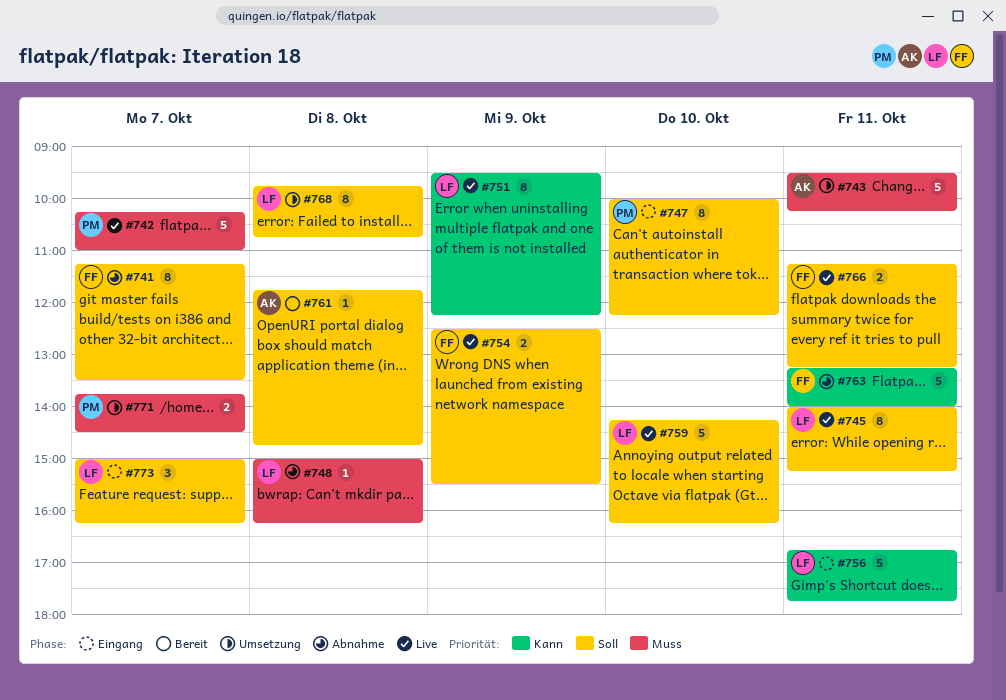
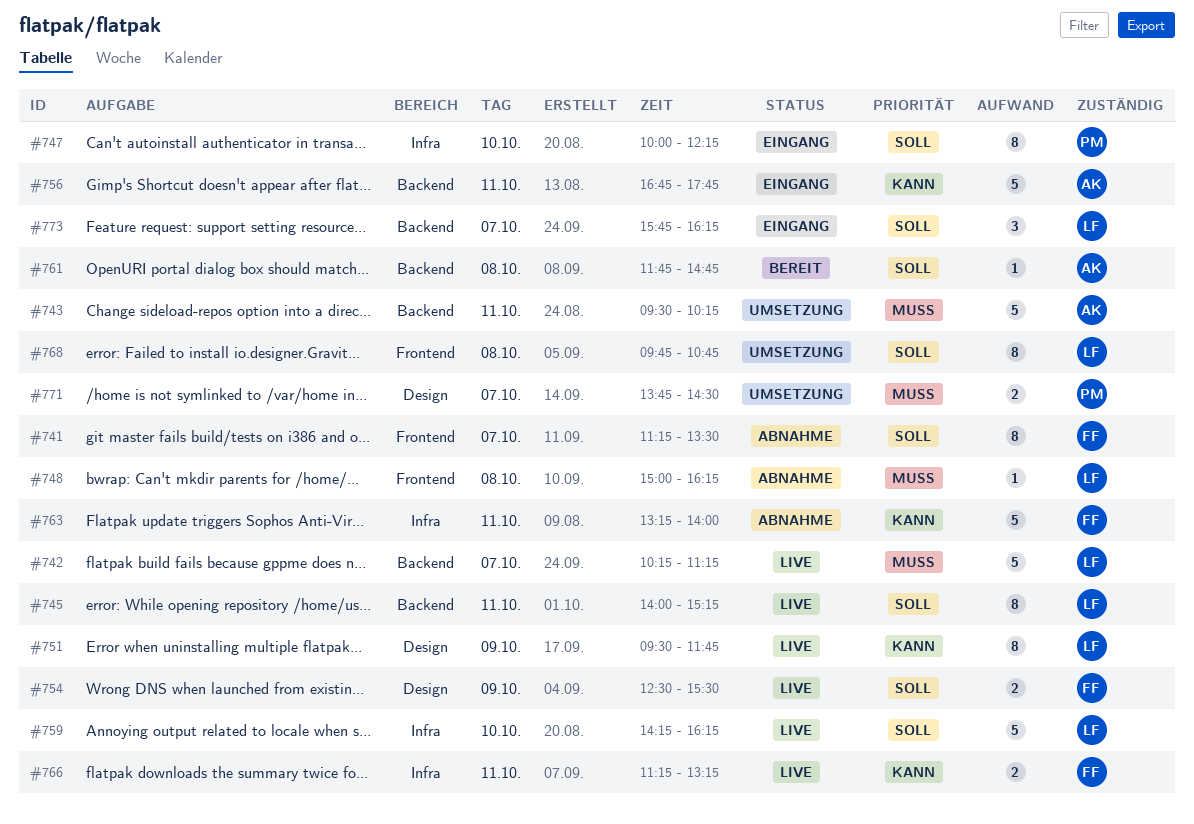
#742, owner: PM -> LF
#742, ends: 11:00 -> 11:15
#751, ends: 12:15 -> 11:45
#756, owner: LF -> AK
#766, priority: Soll -> Kann
#773, begins: 15:00 -> 15:45

